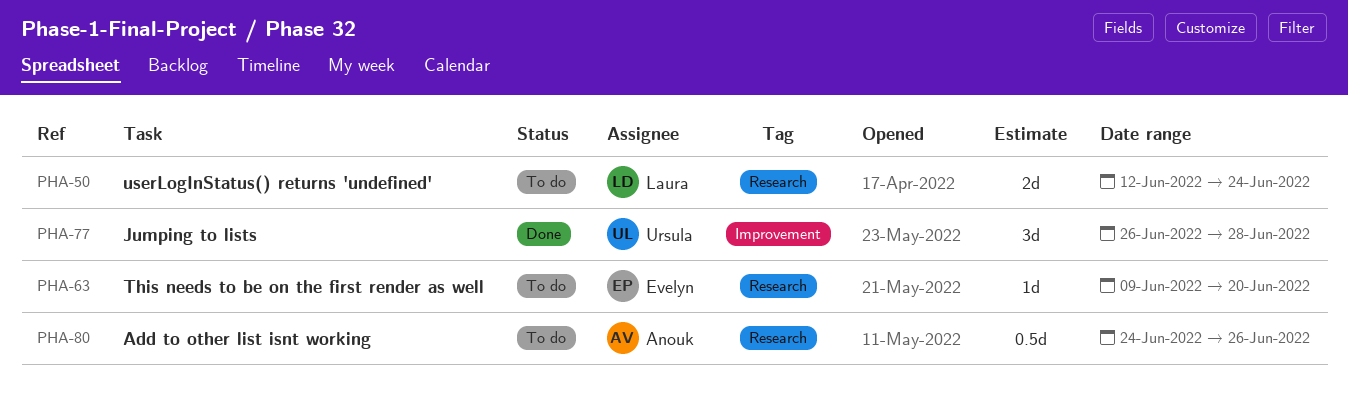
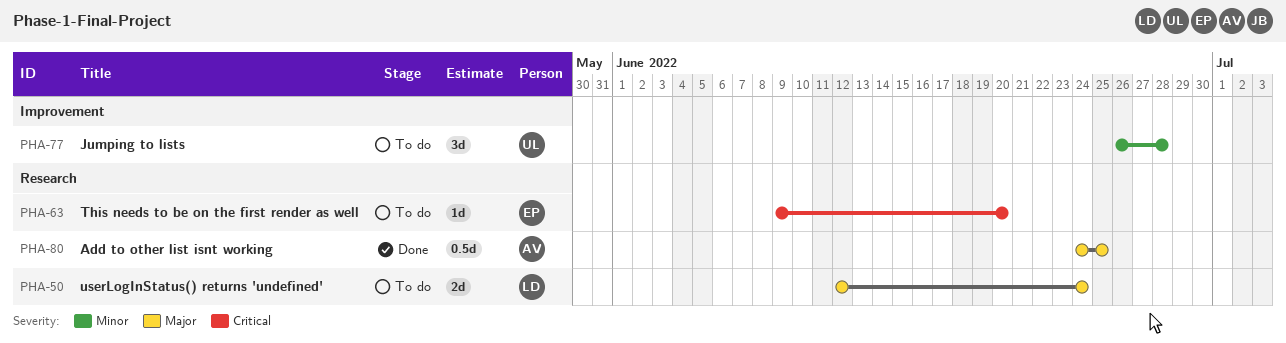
PHA-77, status: Done -> To do
PHA-80, status: To do -> Done
PHA-80, due: Jun 26 -> Jun 25

